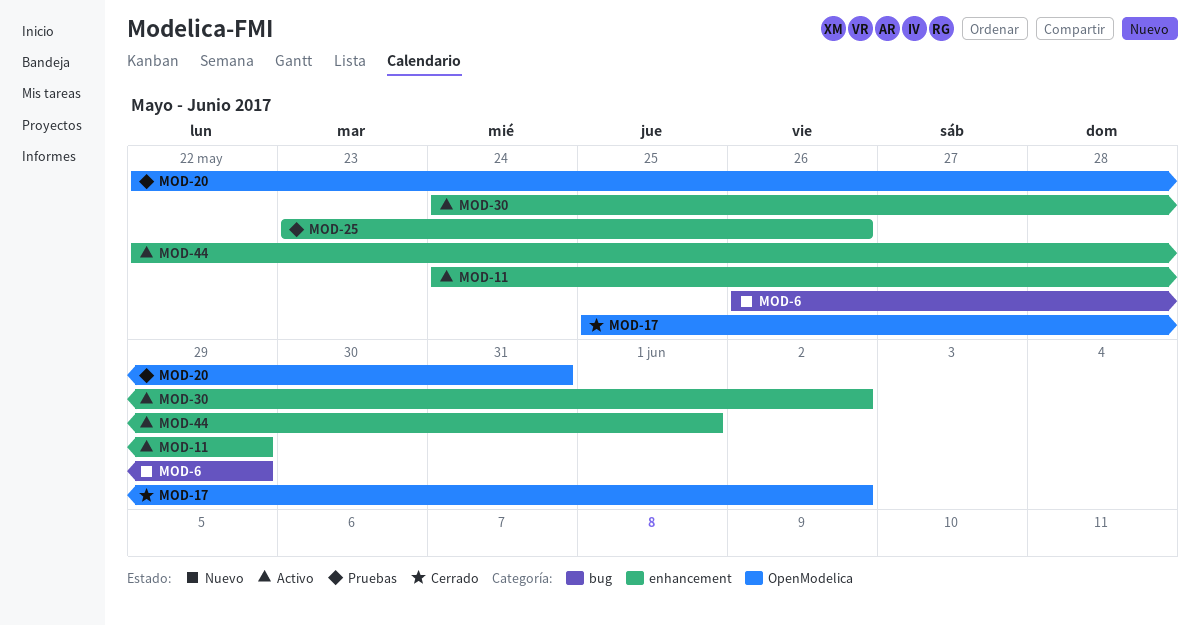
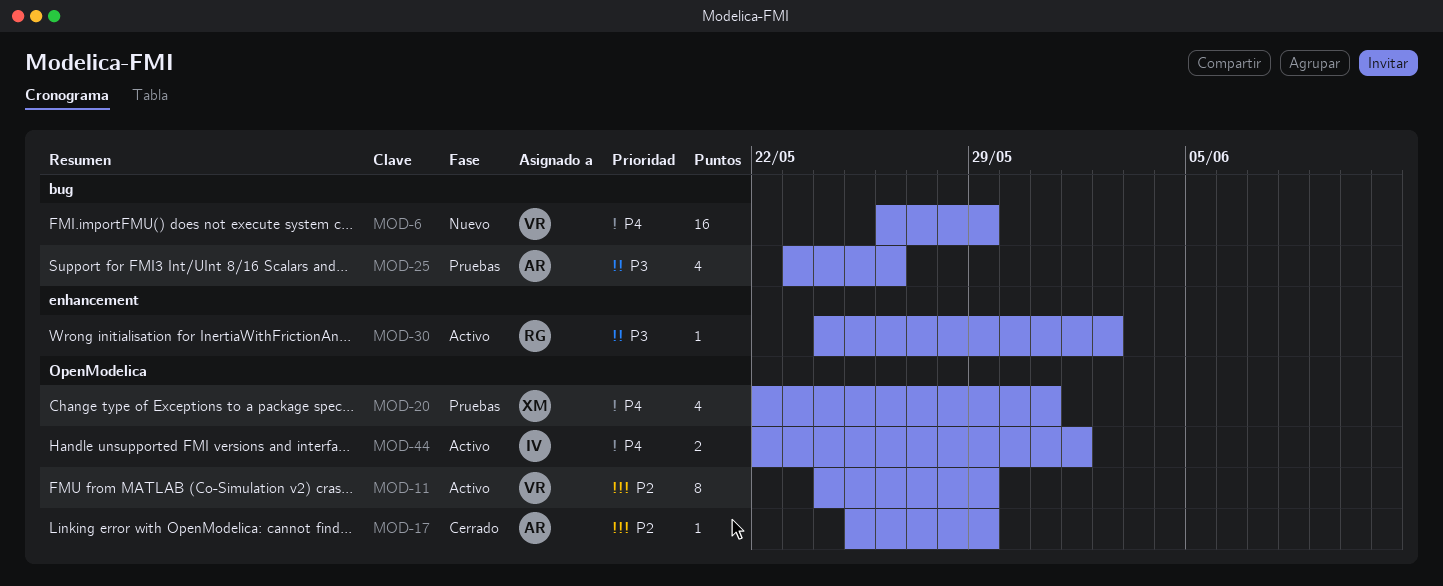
MOD-11, label: enhancement -> OpenModelica
MOD-17, due: Jun 2 -> May 29
MOD-25, label: enhancement -> bug
MOD-44, label: enhancement -> OpenModelica

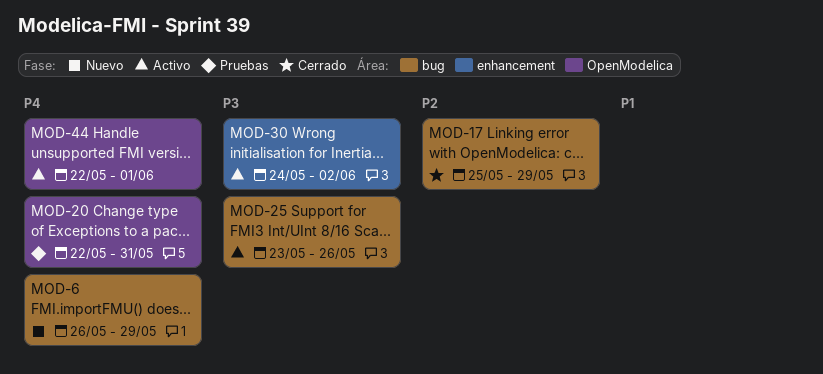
MOD-11: present -> none
MOD-17, label: OpenModelica -> bug
MOD-25, status: Pruebas -> Activo

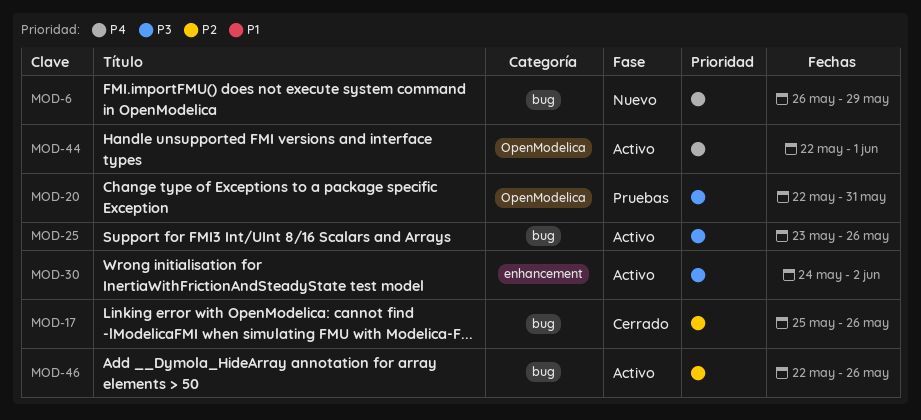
MOD-17, due: May 29 -> May 26
MOD-20, priority: P4 -> P3
MOD-46: none -> present

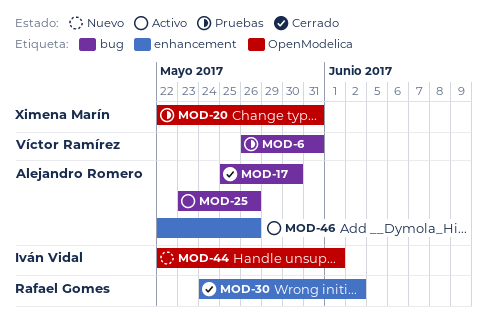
MOD-6, status: Nuevo -> Pruebas
MOD-6, due: May 29 -> May 31
MOD-17, due: May 26 -> May 30
MOD-30, status: Activo -> Cerrado
MOD-44, status: Activo -> Nuevo
MOD-46, label: bug -> enhancement

